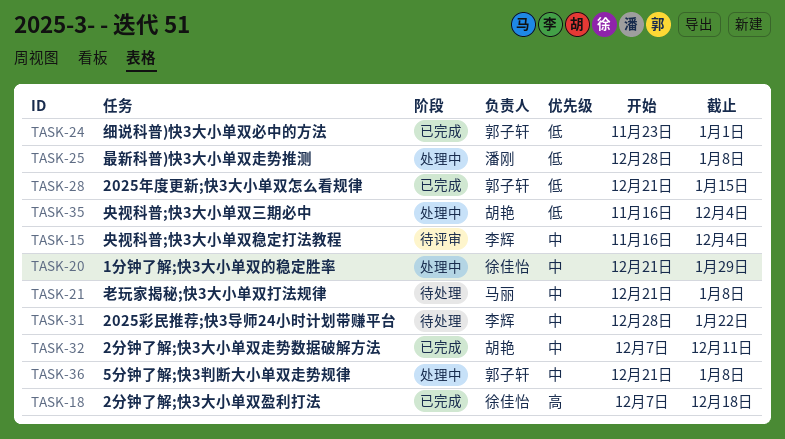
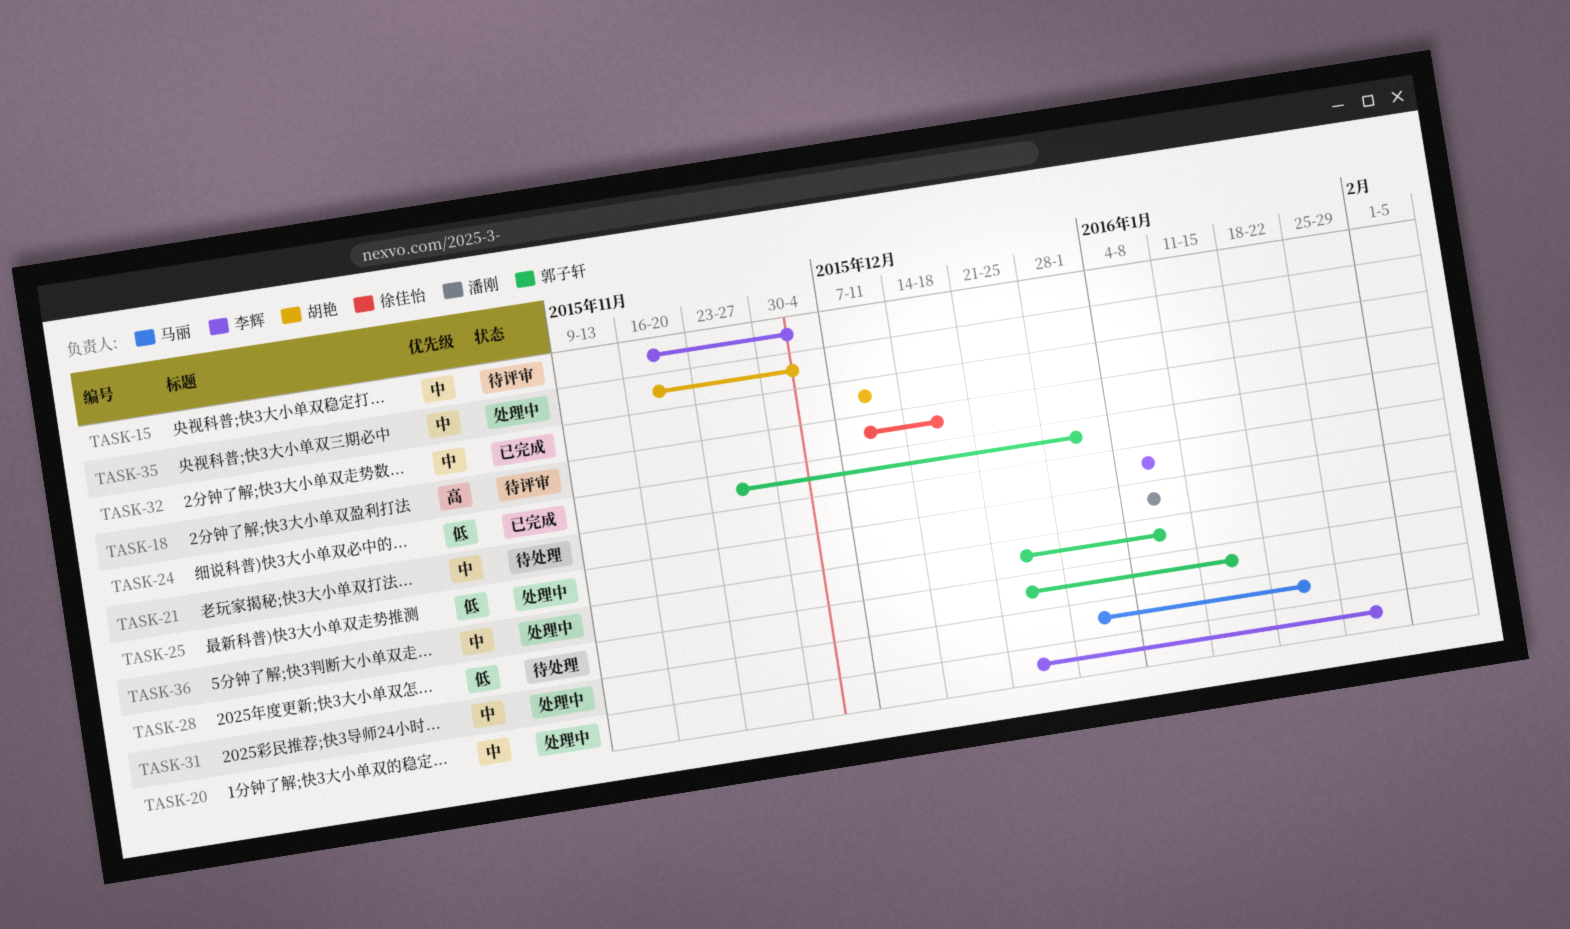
TASK-18, status: 已完成 -> 待评审
TASK-20, owner: 徐佳怡 -> 李辉
TASK-21, owner: 马丽 -> 李辉
TASK-21, start: Dec 21 -> Jan 4
TASK-25, start: Dec 28 -> Jan 4
TASK-28, status: 已完成 -> 待处理
TASK-31, status: 待处理 -> 处理中
TASK-31, owner: 李辉 -> 马丽
TASK-35, priority: 低 -> 中

